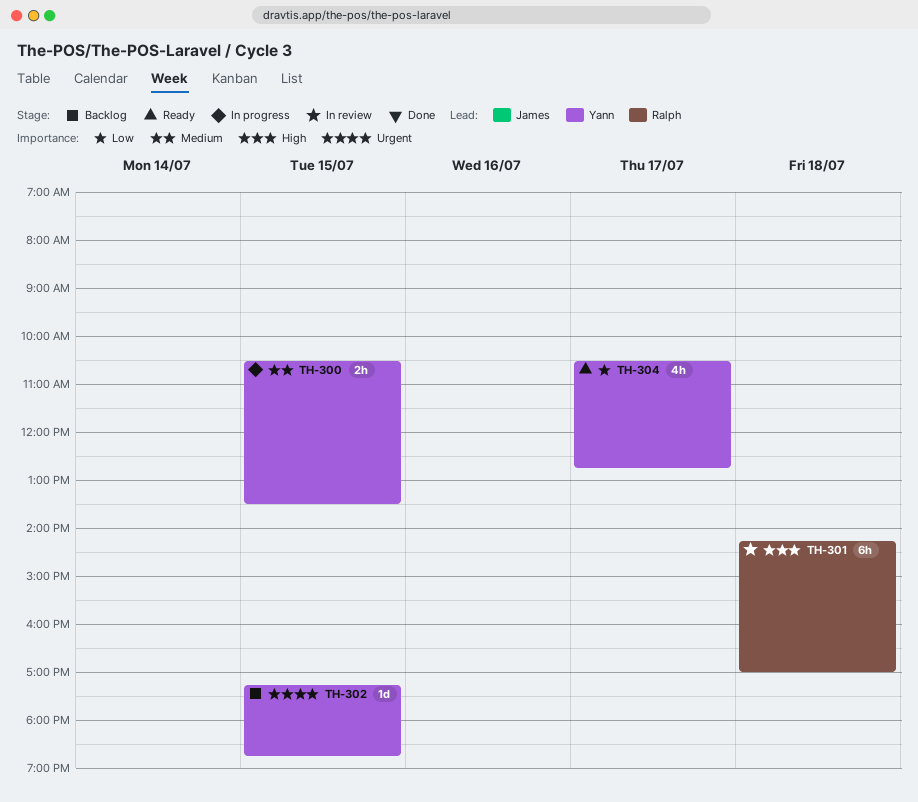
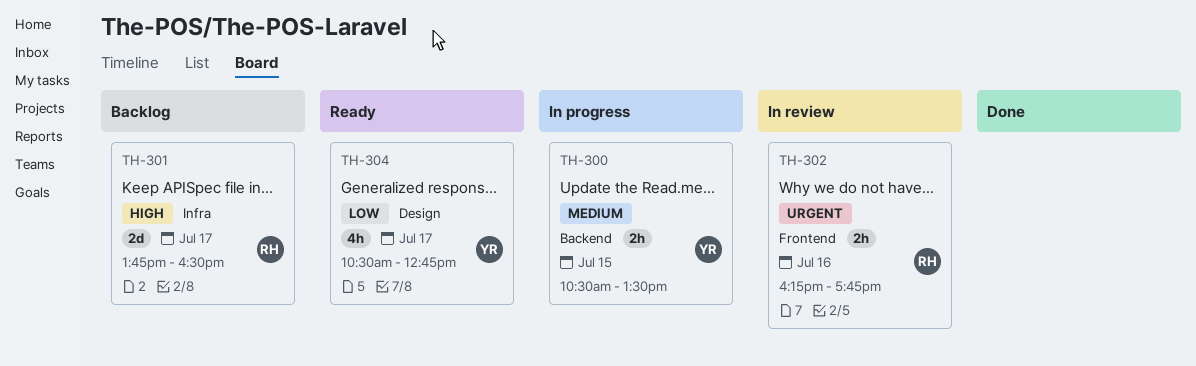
TH-301, status: In review -> Backlog
TH-301, estimate: 6h -> 2d
TH-301, day: Jul 18 -> Jul 17
TH-301, begins: 14:15 -> 13:45
TH-301, ends: 17:00 -> 16:30
TH-302, status: Backlog -> In review
TH-302, owner: Yann -> Ralph
TH-302, estimate: 1d -> 2h
TH-302, day: Jul 15 -> Jul 16
TH-302, begins: 17:15 -> 16:15
TH-302, ends: 18:45 -> 17:45

